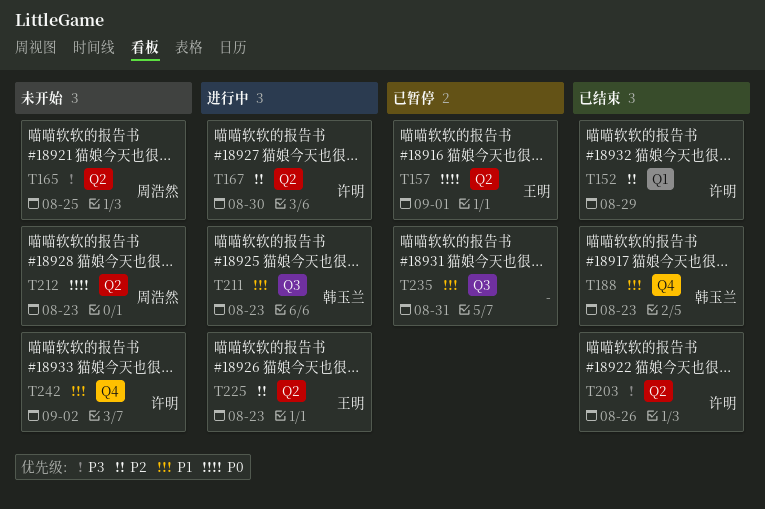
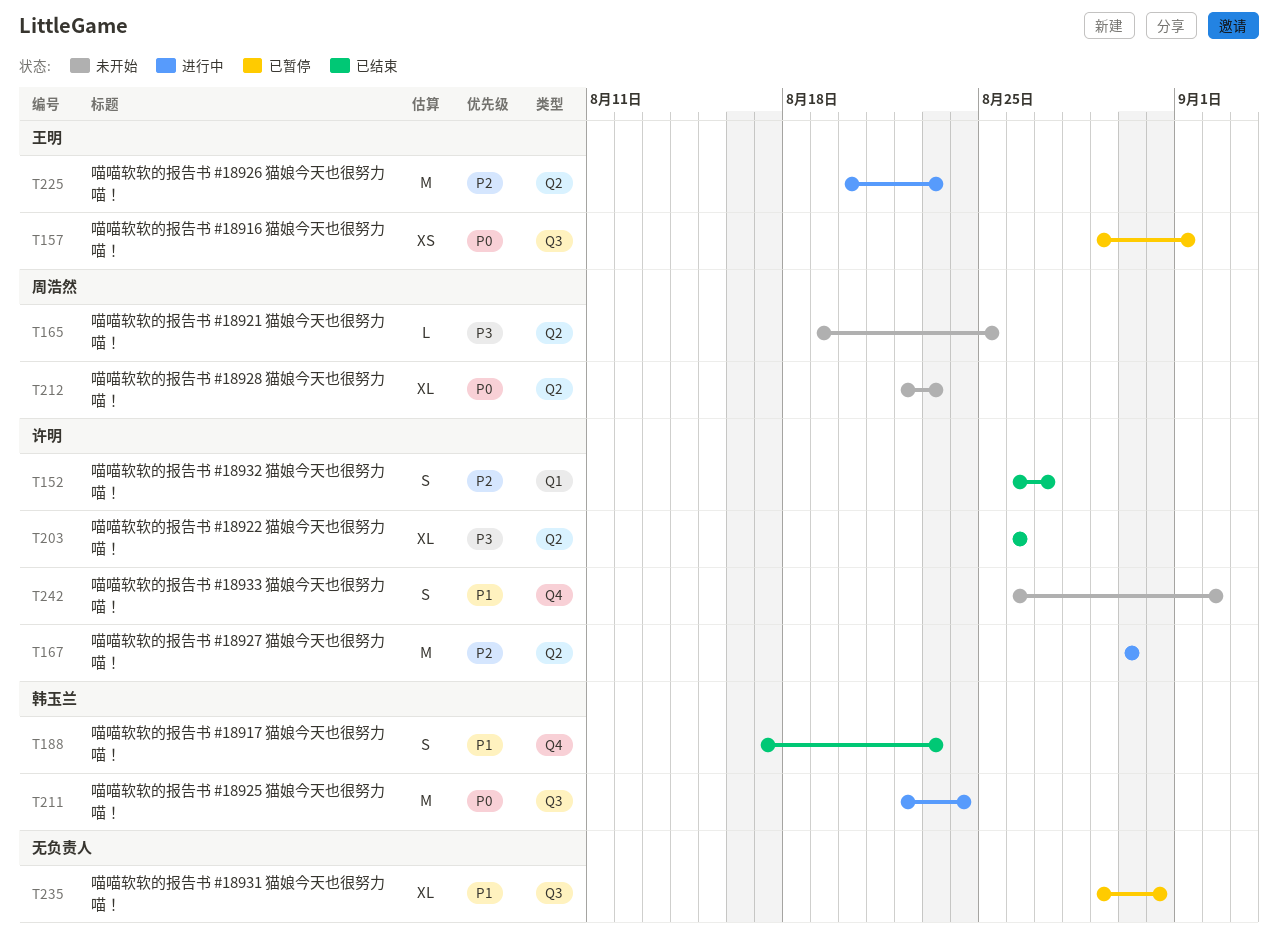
T152, due: Aug 29 -> Aug 27
T157, label: Q2 -> Q3
T211, priority: P1 -> P0
T211, due: Aug 23 -> Aug 24

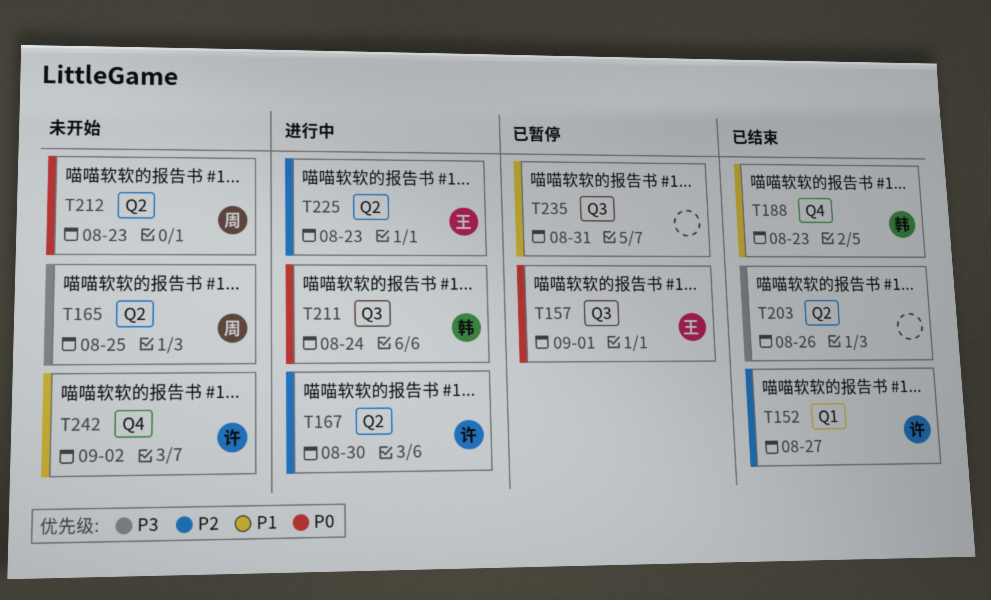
T203, owner: 许明 -> none

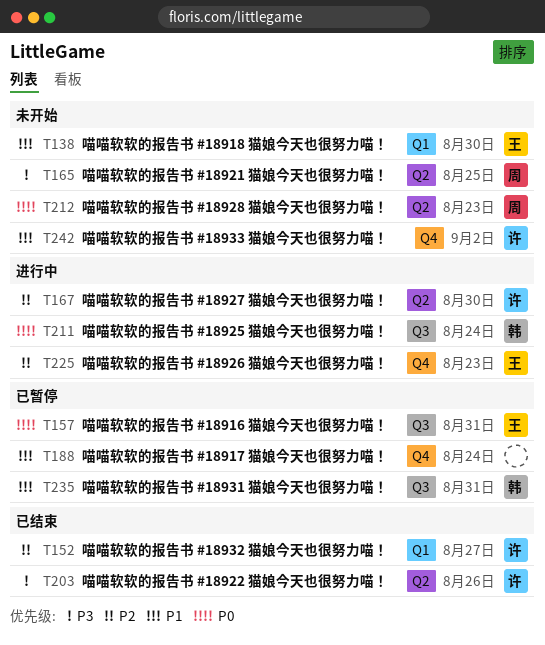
T138: none -> present
T157, due: Sep 1 -> Aug 31
T188, status: 已结束 -> 已暂停
T188, owner: 韩 -> none
T188, due: Aug 23 -> Aug 24
T203, owner: none -> 许
T225, label: Q2 -> Q4
T235, owner: none -> 韩

